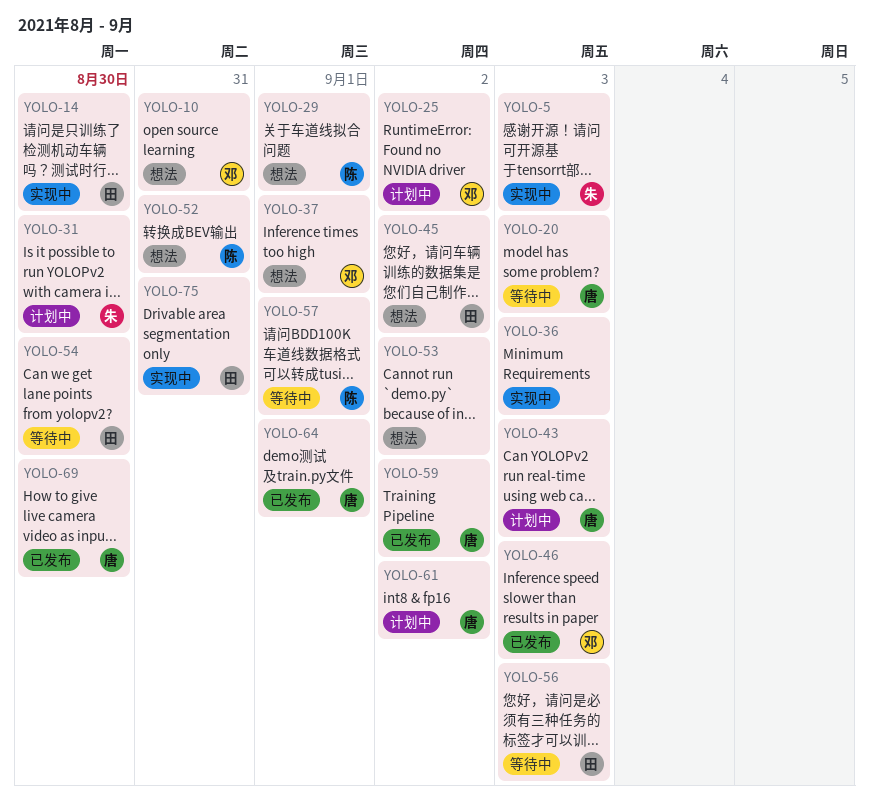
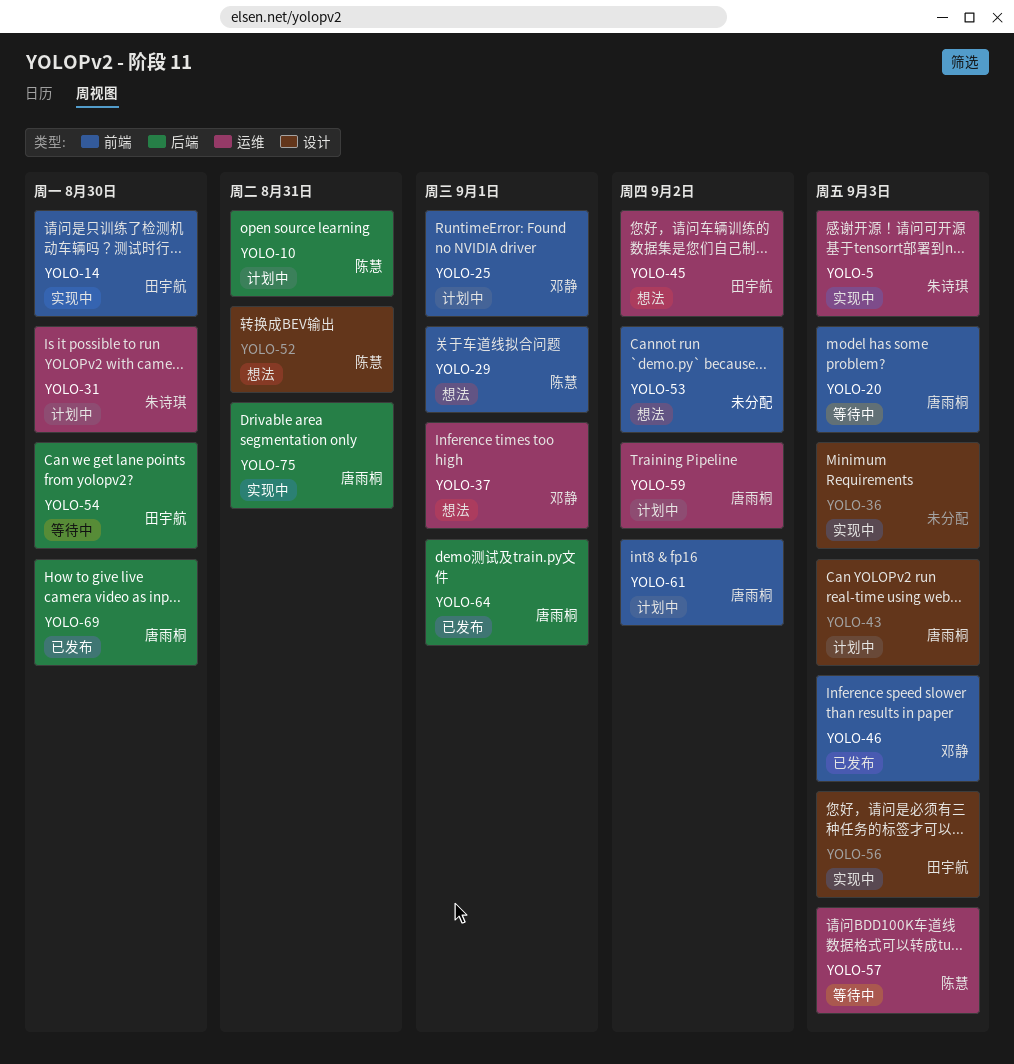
YOLO-10, status: 想法 -> 计划中
YOLO-10, owner: 邓静 -> 陈慧
YOLO-25, due: Sep 2 -> Sep 1
YOLO-56, status: 等待中 -> 实现中
YOLO-57, due: Sep 1 -> Sep 3
YOLO-59, status: 已发布 -> 计划中
YOLO-75, owner: 田宇航 -> 唐雨桐

